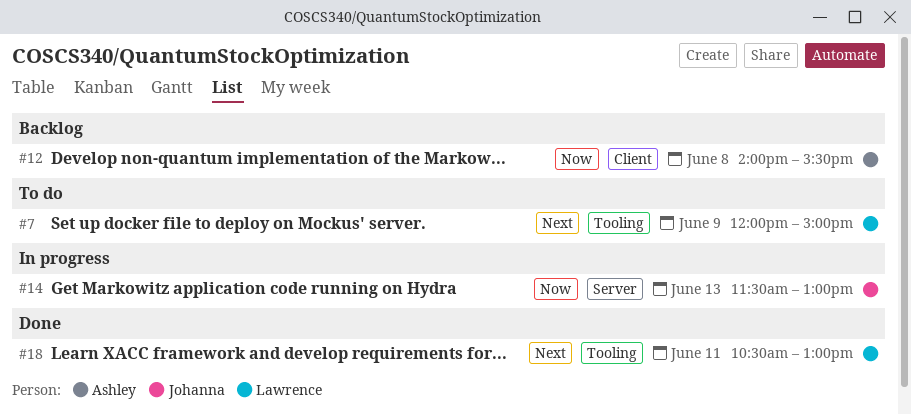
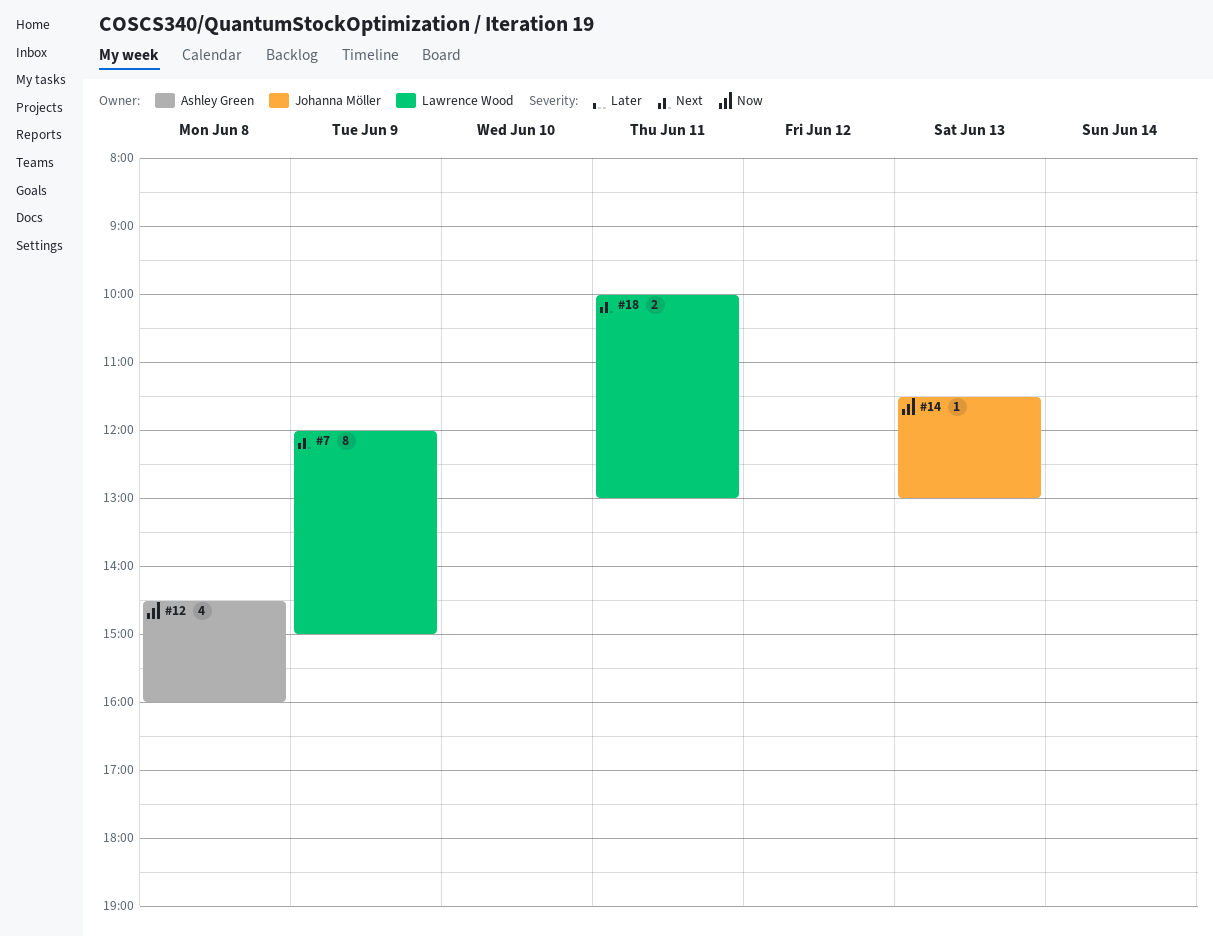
#12, begins: 14:00 -> 14:30
#12, ends: 15:30 -> 16:00
#18, begins: 10:30 -> 10:00

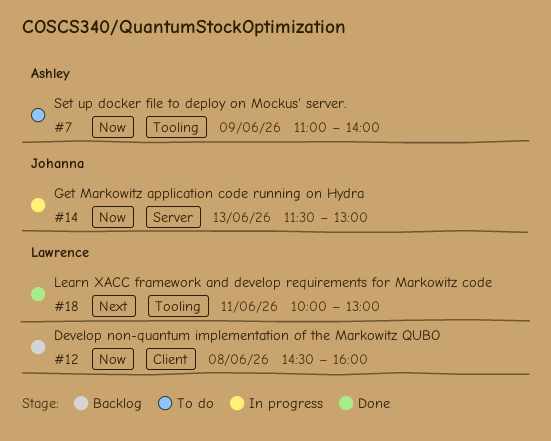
#7, owner: Lawrence Wood -> Ashley Green
#7, priority: Next -> Now
#7, begins: 12:00 -> 11:00
#7, ends: 15:00 -> 14:00
#12, owner: Ashley Green -> Lawrence Wood

